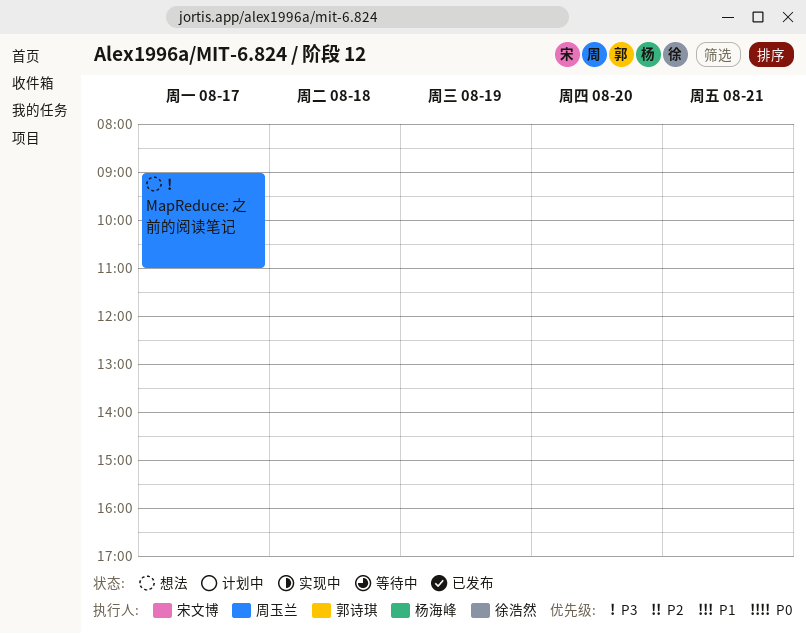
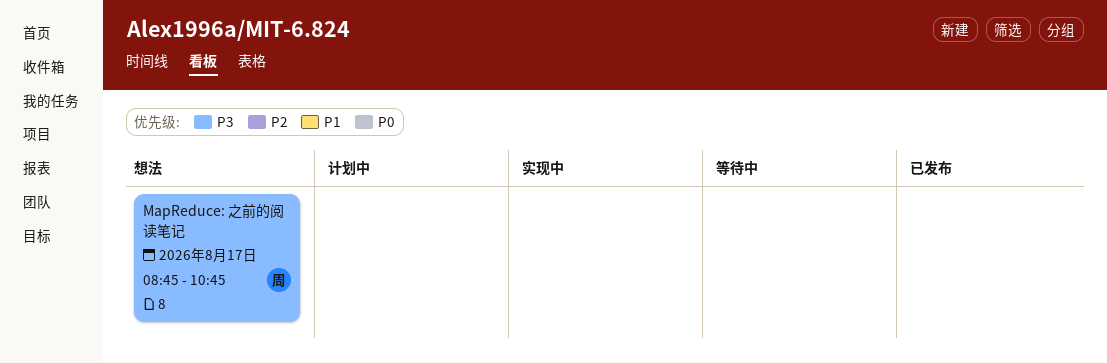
MapReduce: 之前的阅读笔记, begins: 09:00 -> 08:45
MapReduce: 之前的阅读笔记, ends: 11:00 -> 10:45

